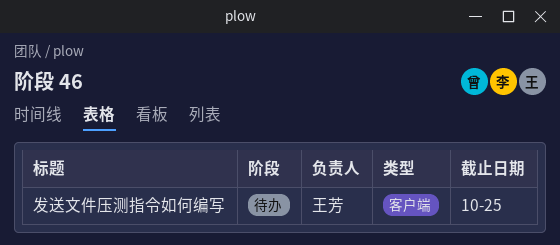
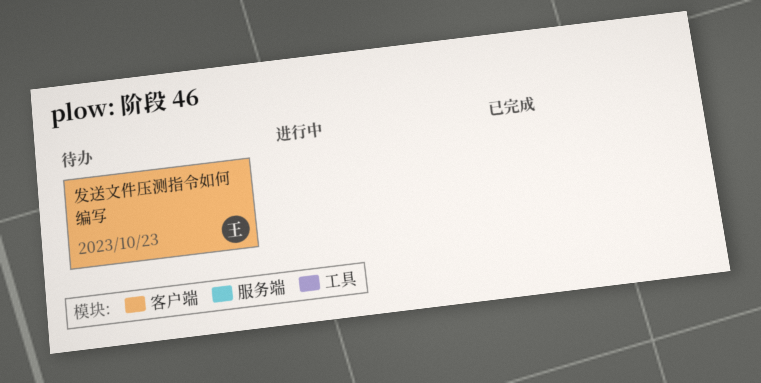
发送文件压测指令如何编写, due: Oct 25 -> Oct 23

